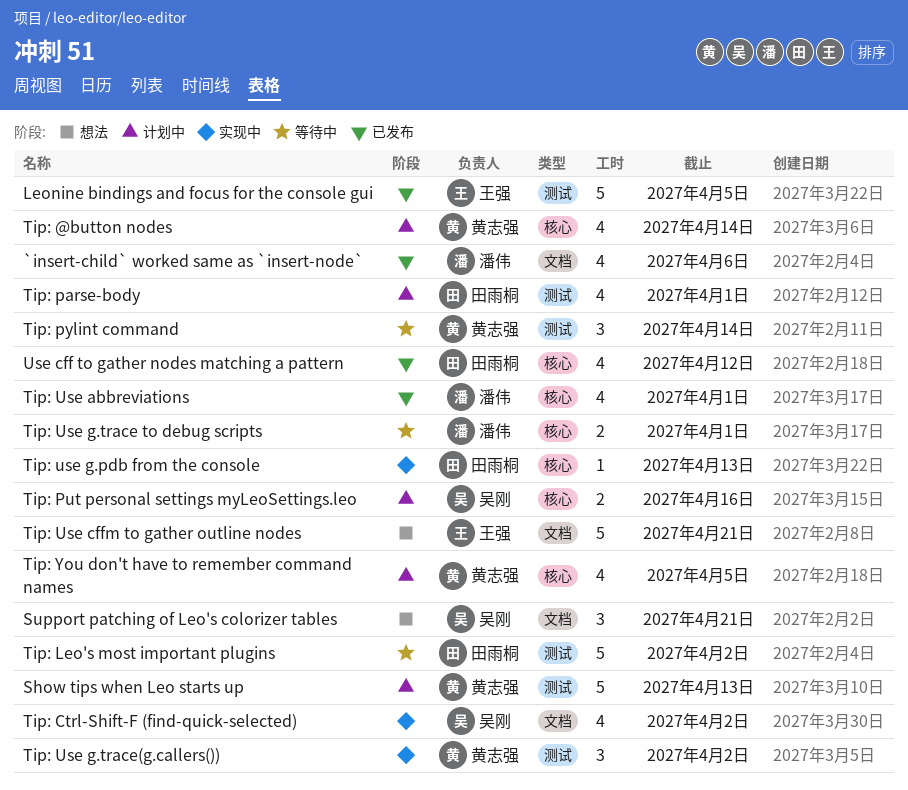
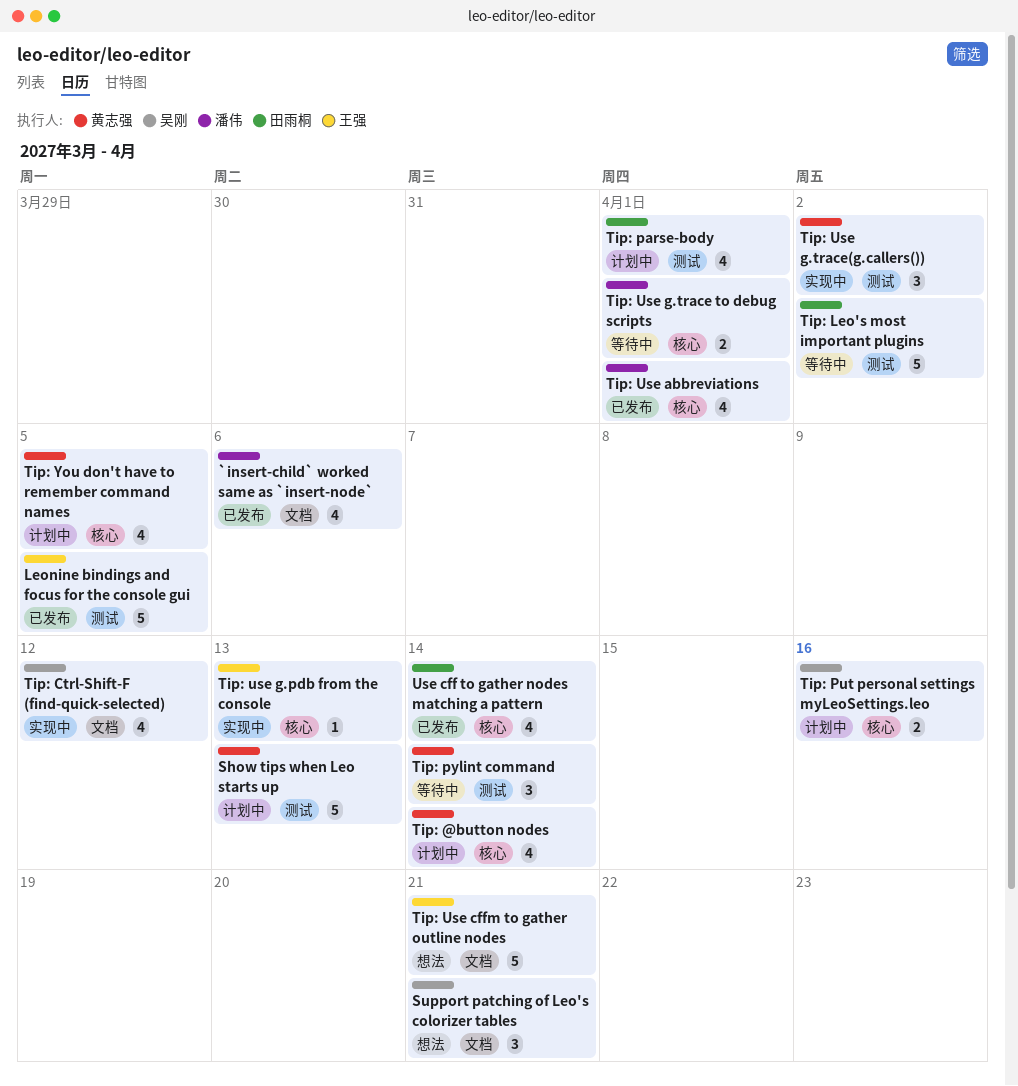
Tip: Ctrl-Shift-F (find-quick-selected), due: Apr 2 -> Apr 12
Tip: use g.pdb from the console, owner: 田雨桐 -> 王强
Use cff to gather nodes matching a pattern, due: Apr 12 -> Apr 14

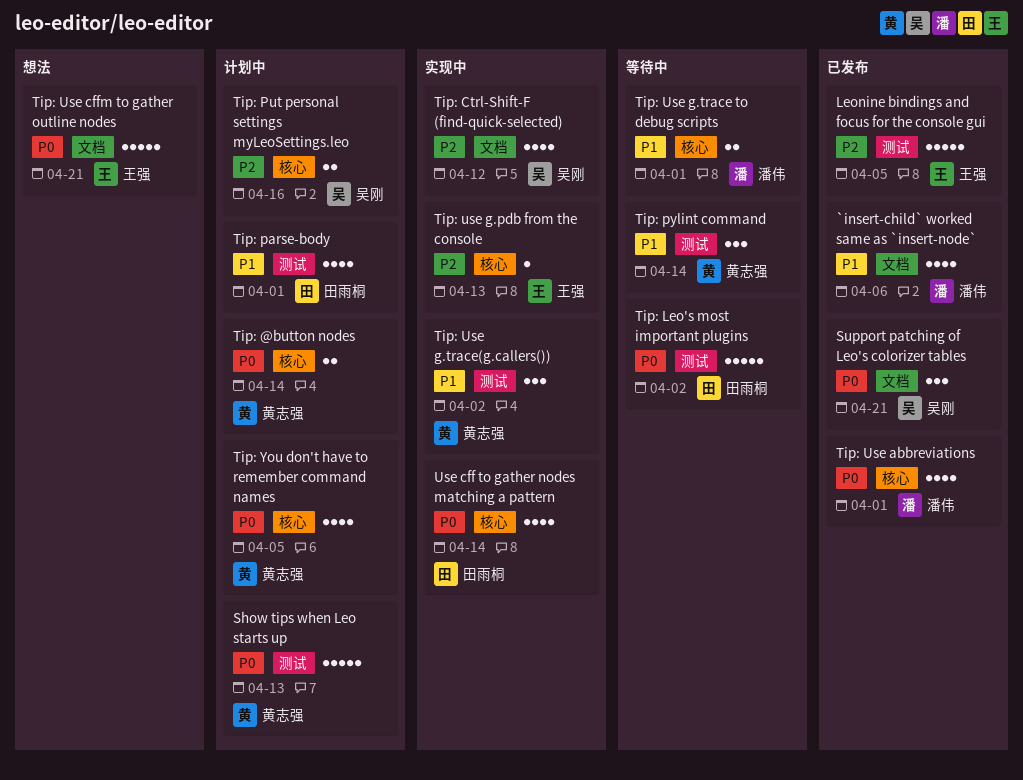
Support patching of Leo's colorizer tables, status: 想法 -> 已发布
Tip: @button nodes, estimate: 4 -> 2
Use cff to gather nodes matching a pattern, status: 已发布 -> 实现中

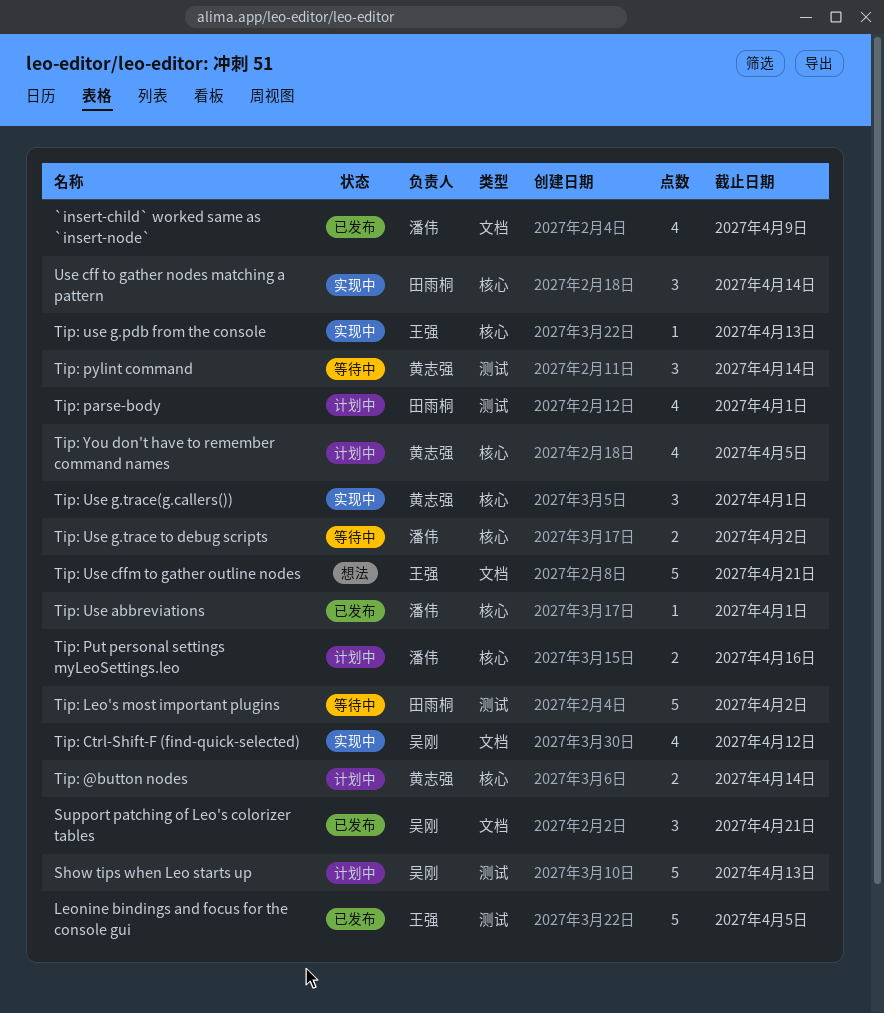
`insert-child` worked same as `insert-node`, due: Apr 6 -> Apr 9
Show tips when Leo starts up, owner: 黄志强 -> 吴刚
Tip: Put personal settings myLeoSettings.leo, owner: 吴刚 -> 潘伟
Tip: Use abbreviations, estimate: 4 -> 1
Tip: Use g.trace to debug scripts, due: Apr 1 -> Apr 2
Tip: Use g.trace(g.callers()), label: 测试 -> 核心
Tip: Use g.trace(g.callers()), due: Apr 2 -> Apr 1
Use cff to gather nodes matching a pattern, estimate: 4 -> 3

